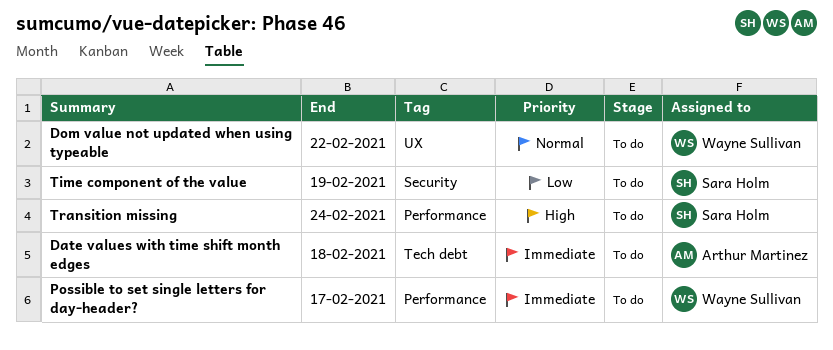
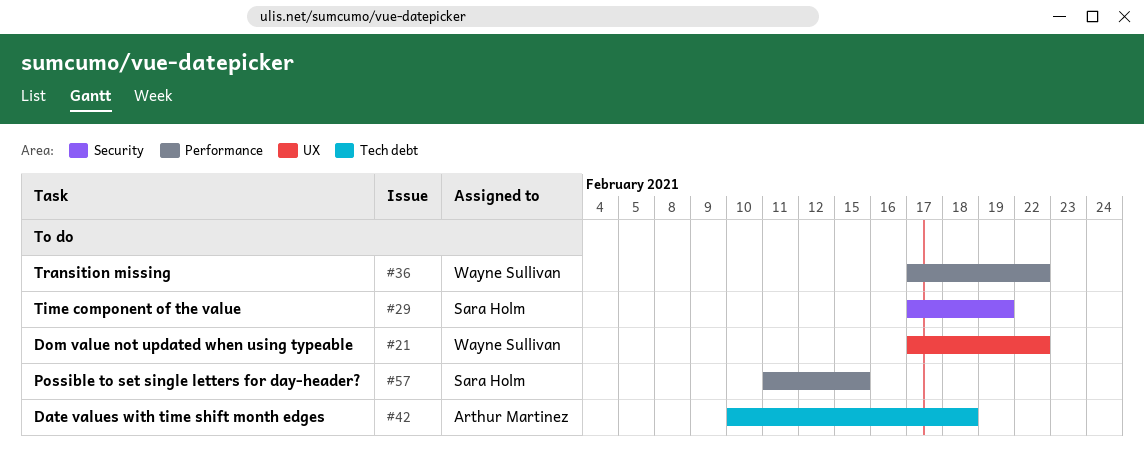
Possible to set single letters for day-header?, owner: Wayne Sullivan -> Sara Holm
Possible to set single letters for day-header?, due: Feb 17 -> Feb 15
Transition missing, owner: Sara Holm -> Wayne Sullivan
Transition missing, due: Feb 24 -> Feb 22

